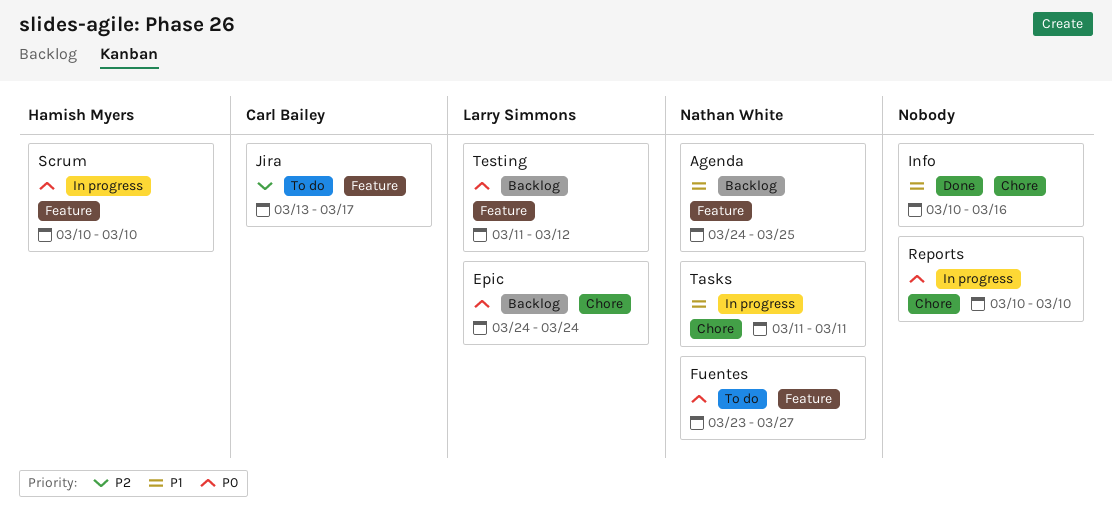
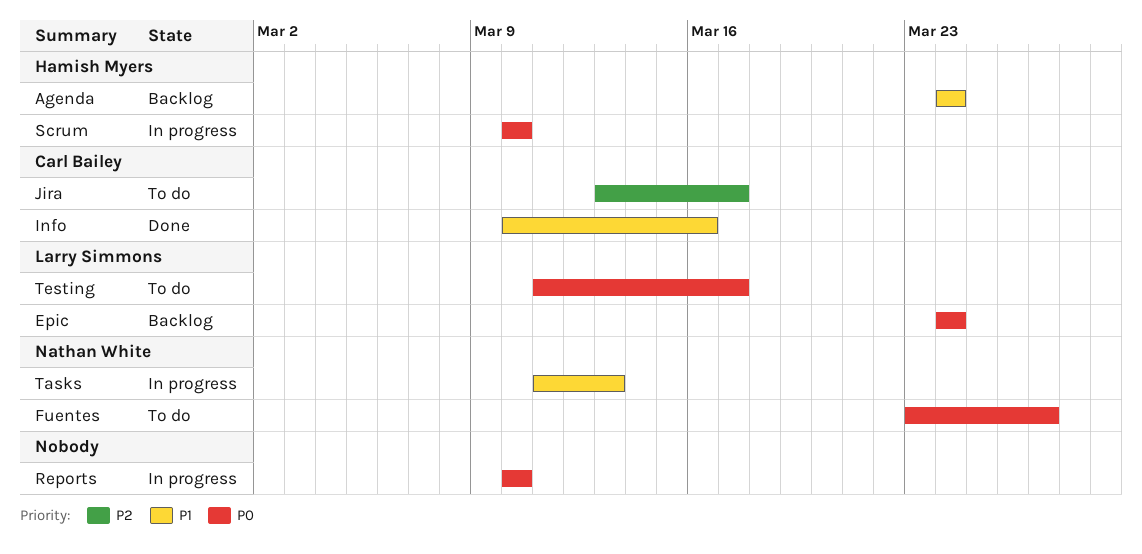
Agenda, owner: Nathan White -> Hamish Myers
Agenda, due: Mar 25 -> Mar 24
Info, owner: none -> Carl Bailey
Tasks, due: Mar 11 -> Mar 13
Testing, status: Backlog -> To do
Testing, due: Mar 12 -> Mar 17

